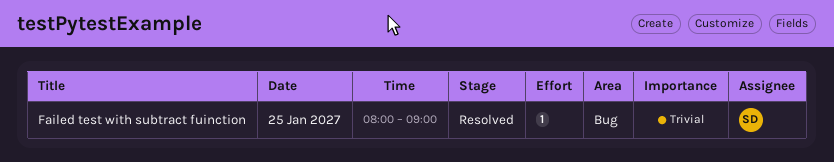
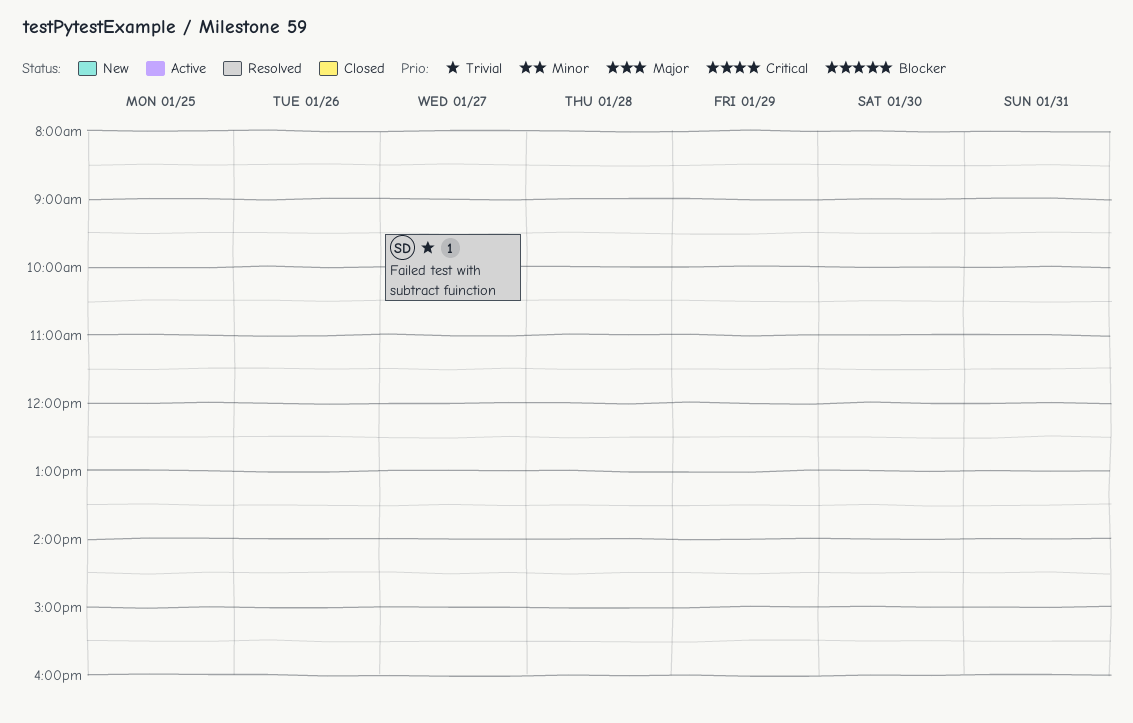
Failed test with subtract fuinction, day: Jan 25 -> Jan 27
Failed test with subtract fuinction, begins: 08:00 -> 09:30
Failed test with subtract fuinction, ends: 09:00 -> 10:30

